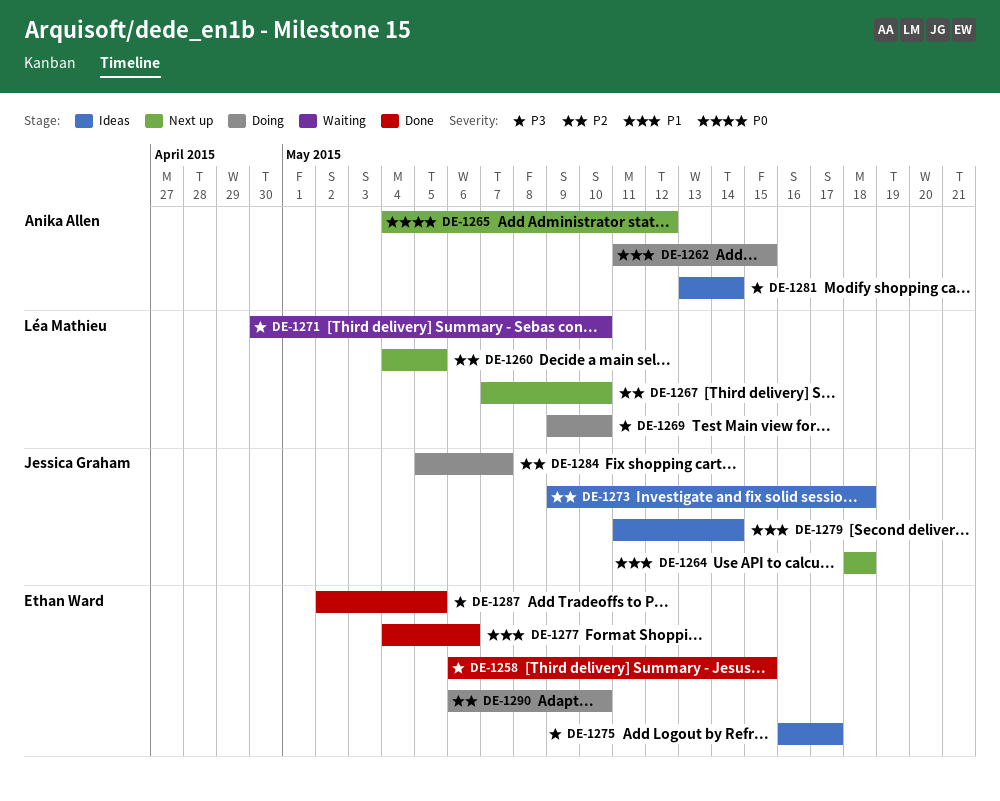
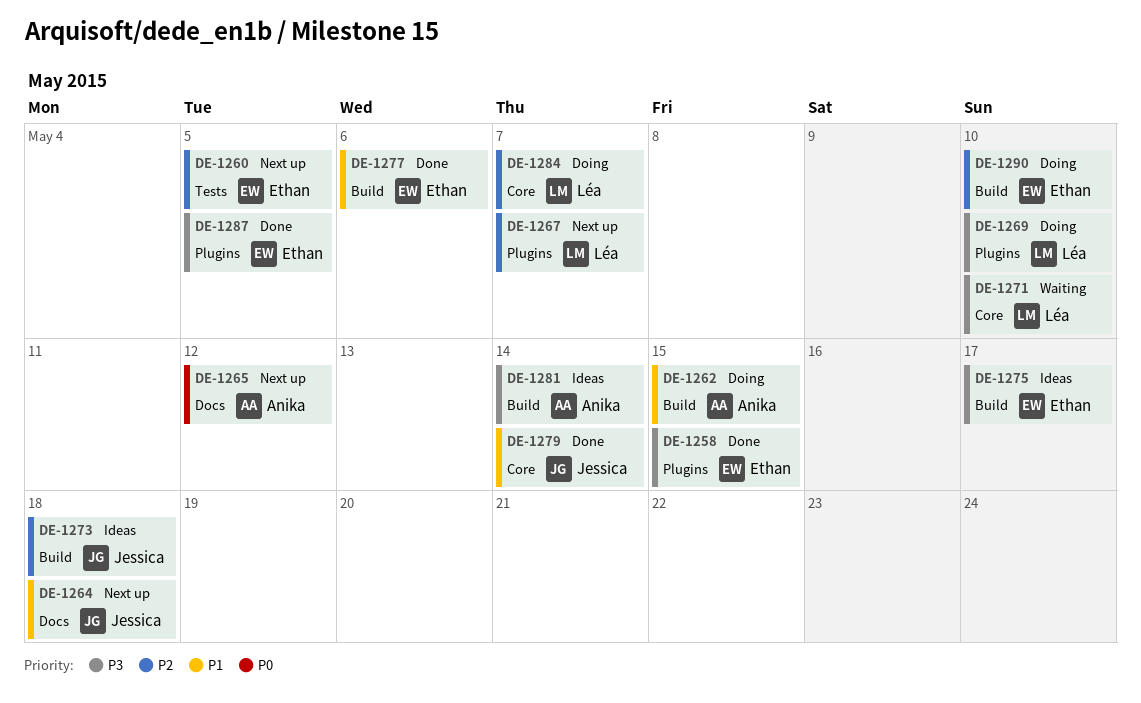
DE-1260, owner: Léa Mathieu -> Ethan Ward
DE-1267, due: May 10 -> May 7
DE-1279, status: Ideas -> Done
DE-1284, owner: Jessica Graham -> Léa Mathieu

